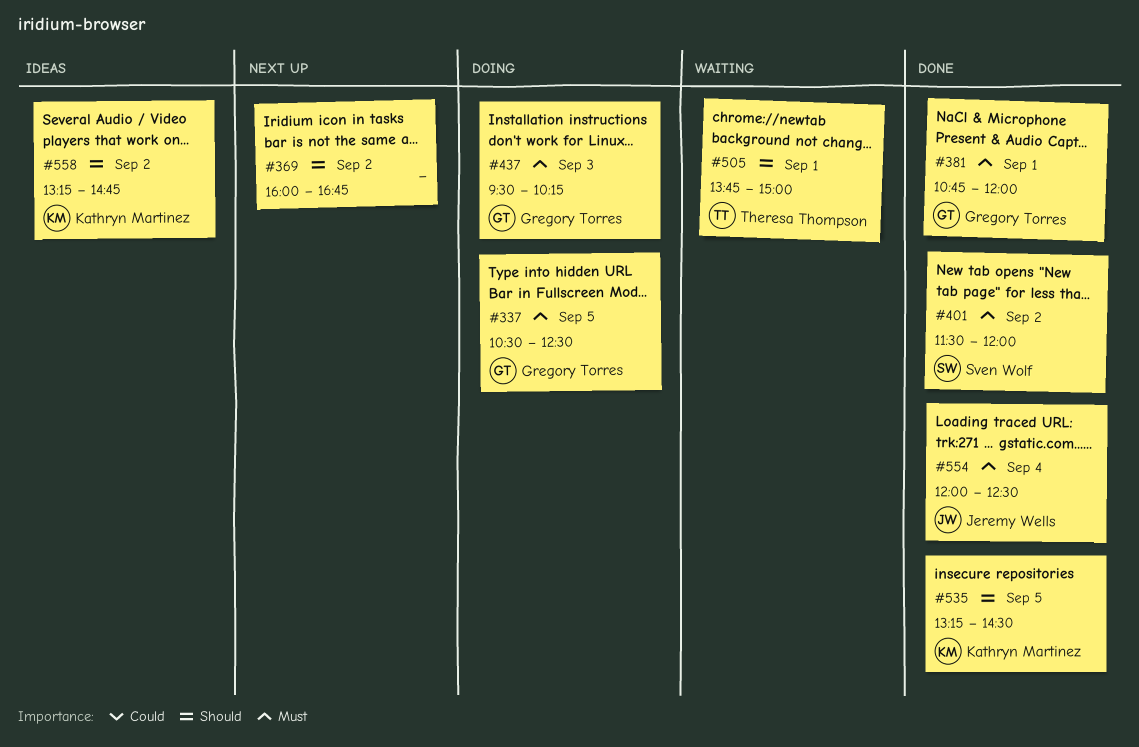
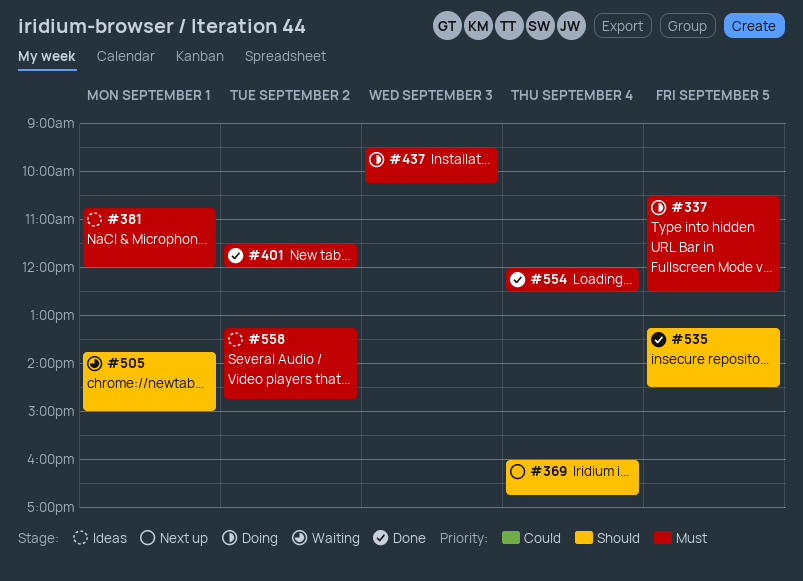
#369, day: Sep 2 -> Sep 4
#381, status: Done -> Ideas
#558, priority: Should -> Must

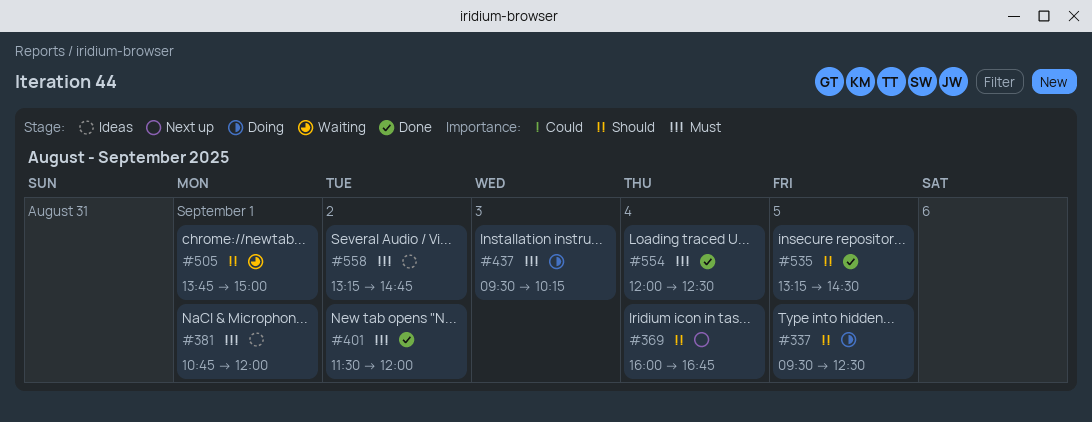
#337, priority: Must -> Should
#337, begins: 10:30 -> 09:30

